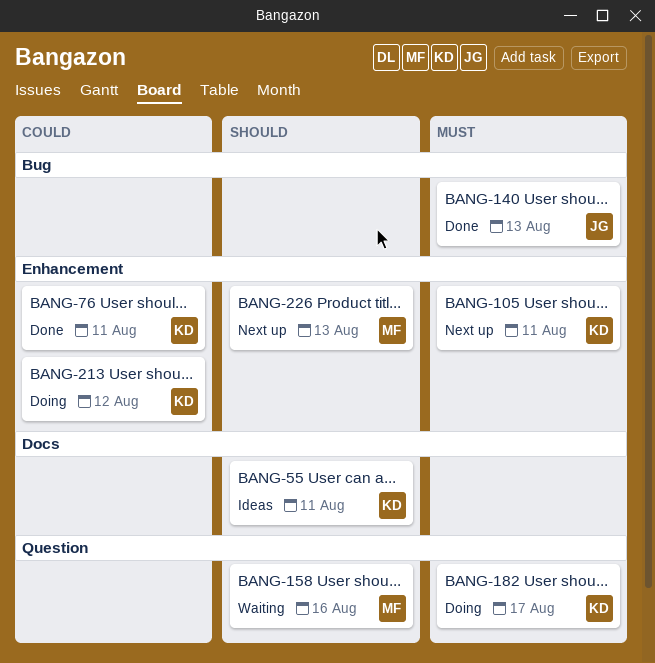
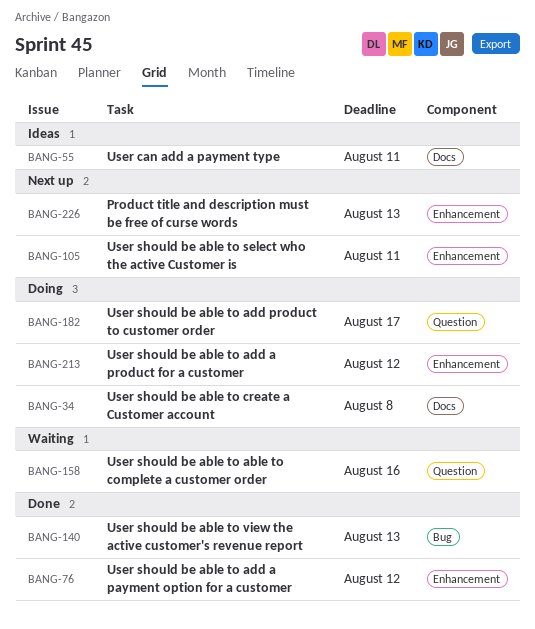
BANG-34: none -> present
BANG-76, due: Aug 11 -> Aug 12

